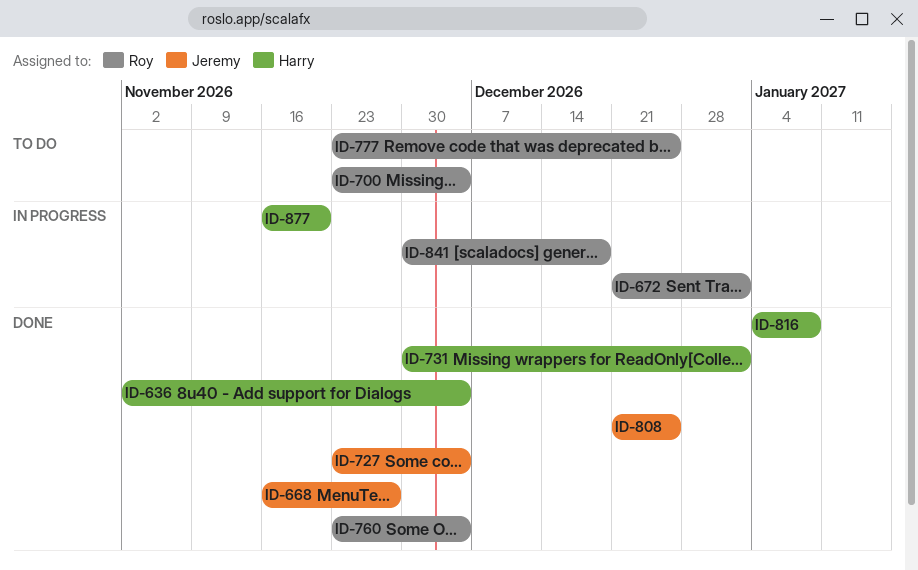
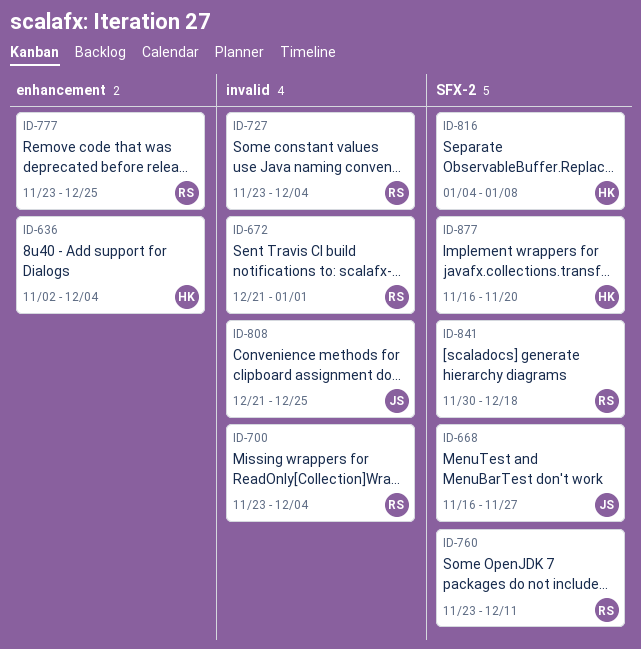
ID-727, owner: Jeremy -> Roy
ID-731: present -> none
ID-760, due: Dec 4 -> Dec 11

